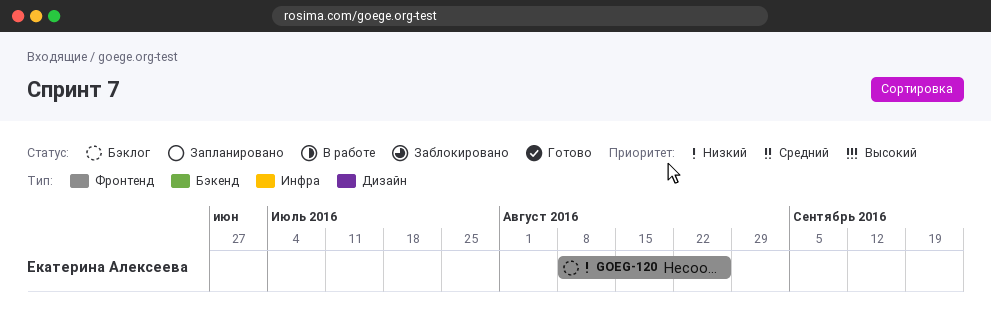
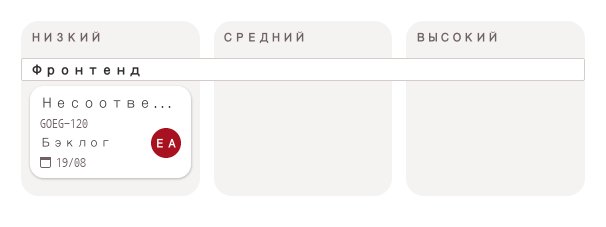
GOEG-120, due: Aug 26 -> Aug 19

